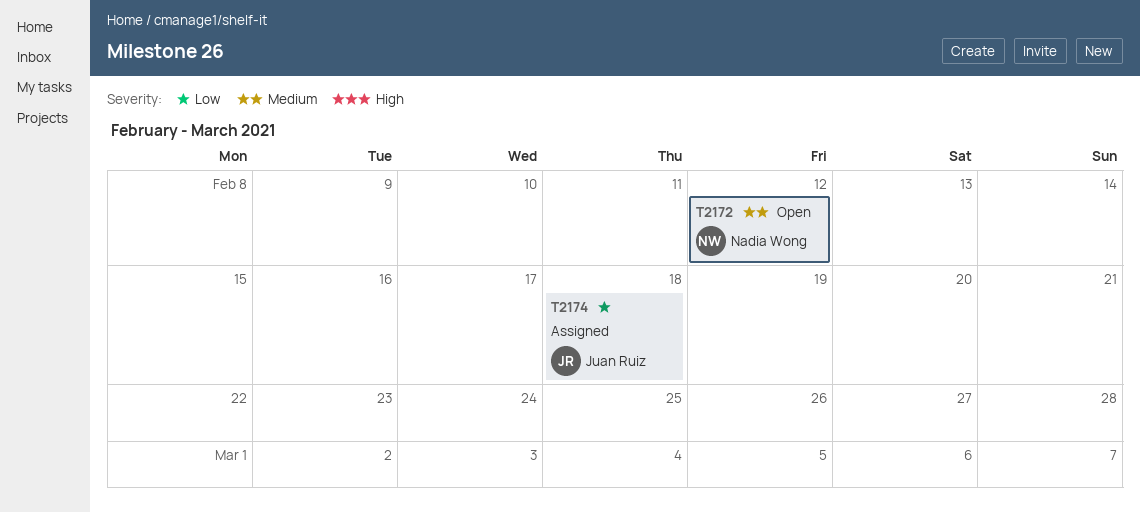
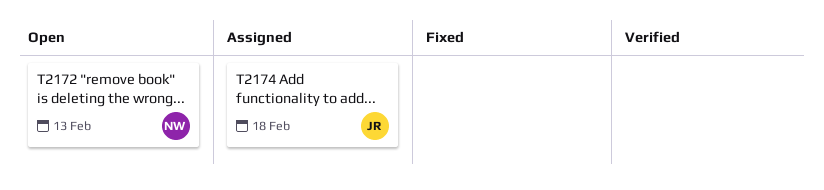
T2172, due: Feb 12 -> Feb 13

